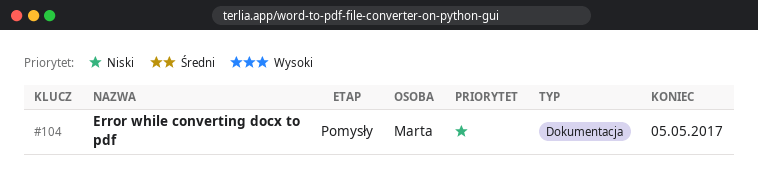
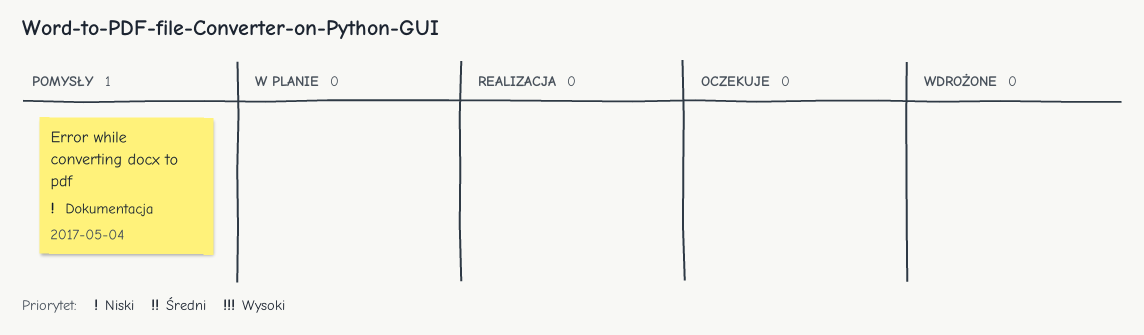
Error while converting docx to pdf, due: May 5 -> May 4

